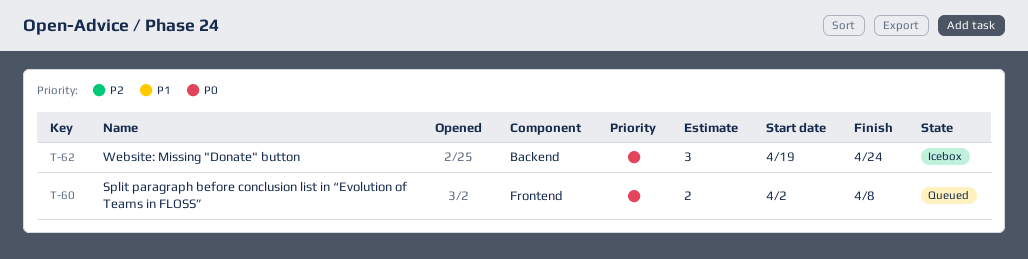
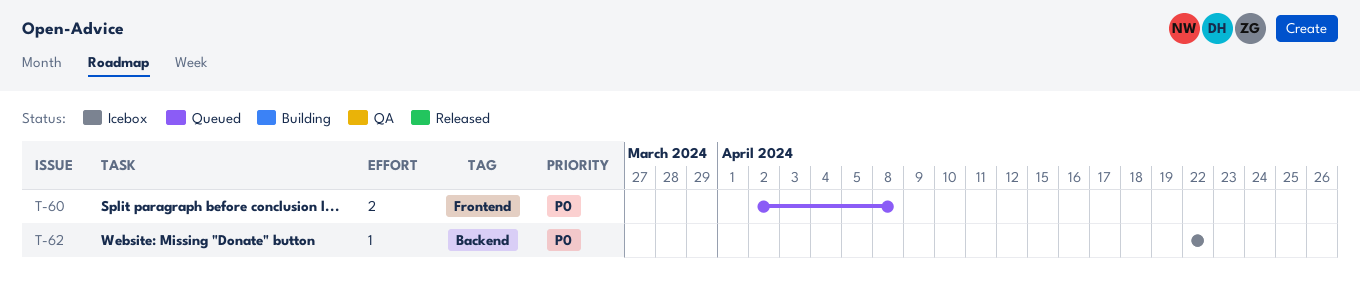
T-62, estimate: 3 -> 1
T-62, start: Apr 19 -> Apr 22
T-62, due: Apr 24 -> Apr 22

